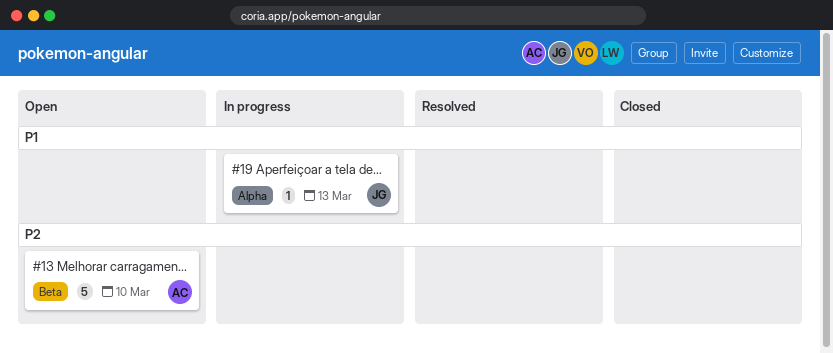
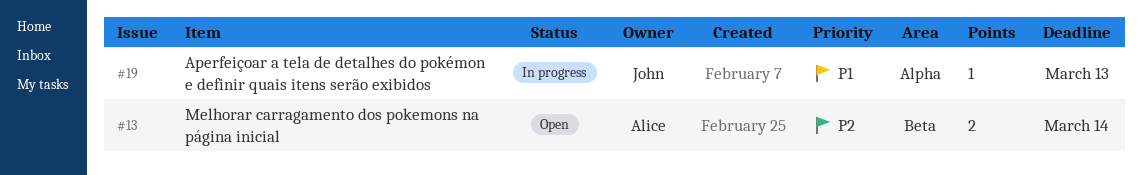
#13, estimate: 5 -> 2
#13, due: Mar 10 -> Mar 14

